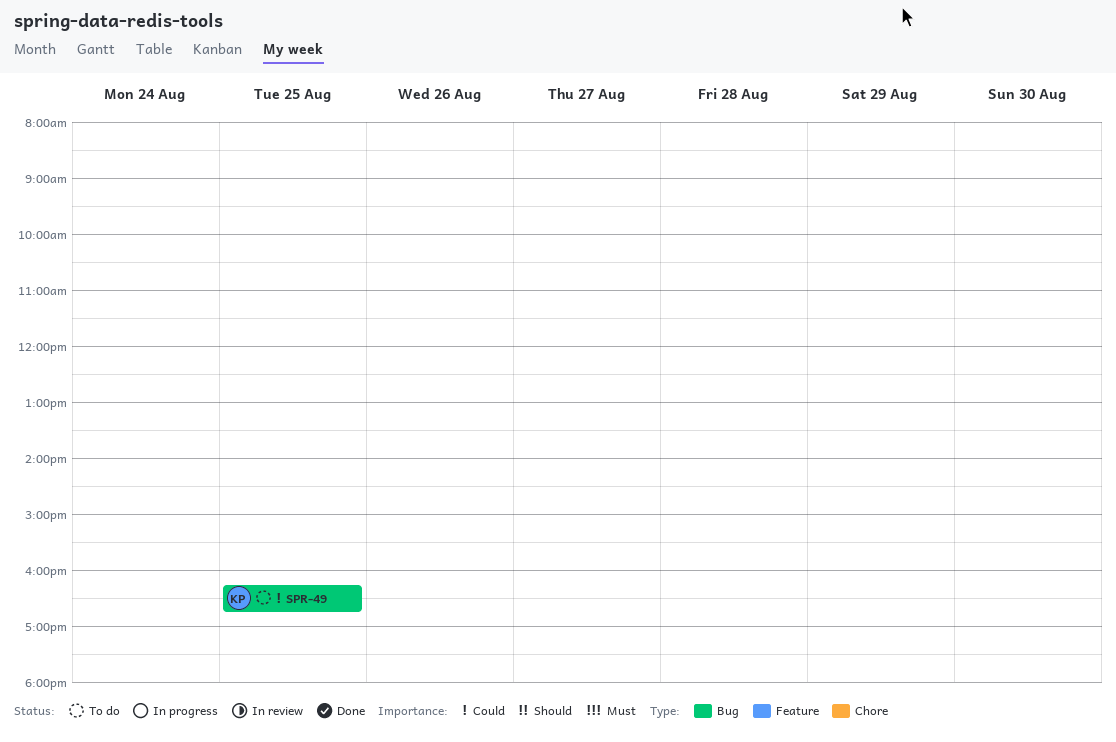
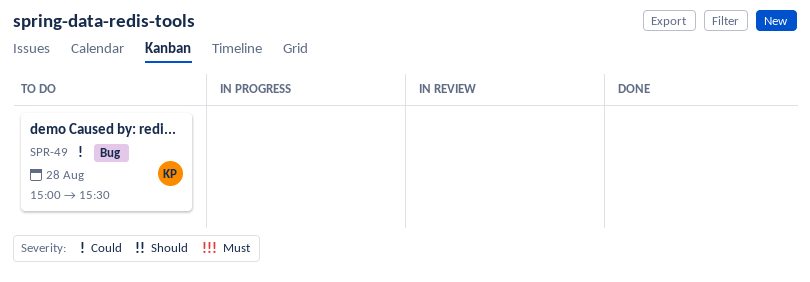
SPR-49, day: Aug 25 -> Aug 28
SPR-49, begins: 16:15 -> 15:00
SPR-49, ends: 16:45 -> 15:30

